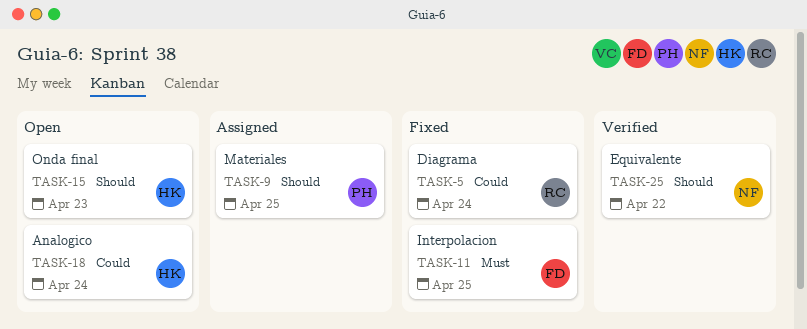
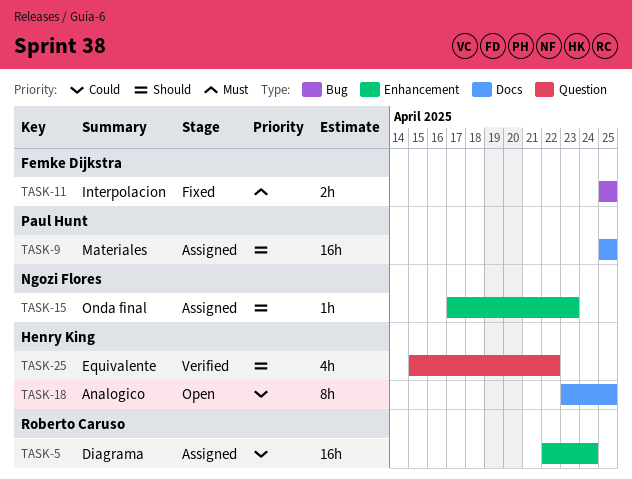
TASK-5, status: Fixed -> Assigned
TASK-15, status: Open -> Assigned
TASK-15, owner: Henry King -> Ngozi Flores
TASK-18, due: Apr 24 -> Apr 25
TASK-25, owner: Ngozi Flores -> Henry King

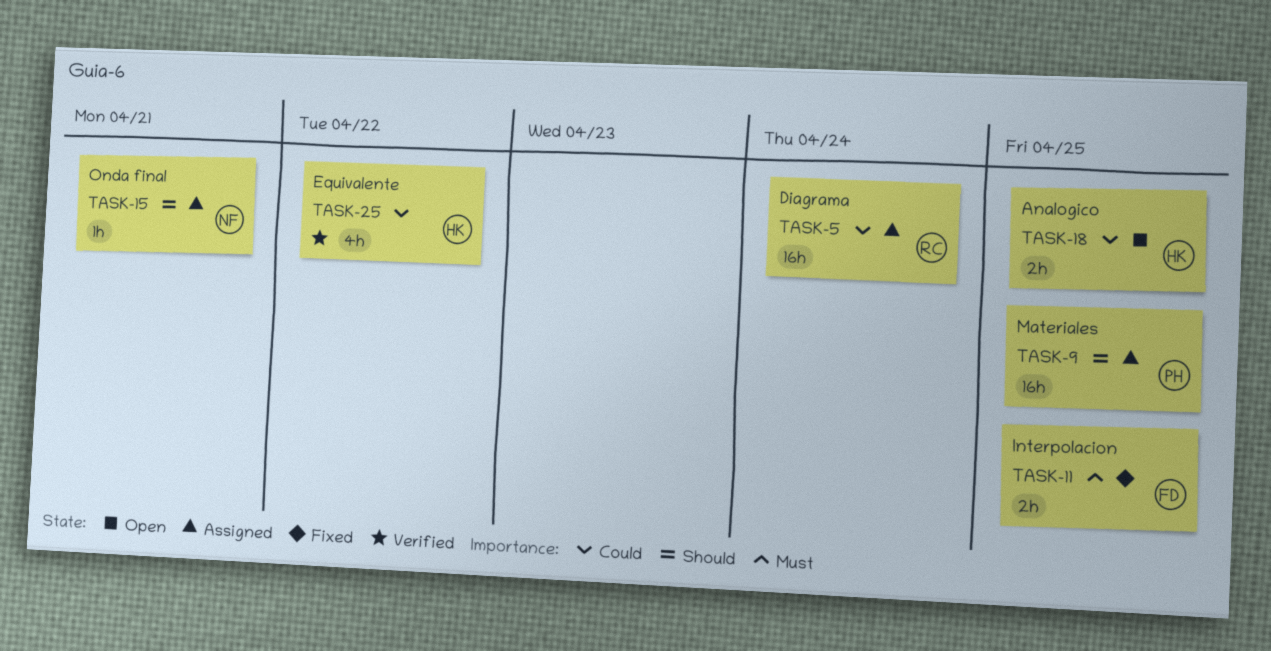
TASK-15, due: Apr 23 -> Apr 21
TASK-18, estimate: 8h -> 2h
TASK-25, priority: Should -> Could

